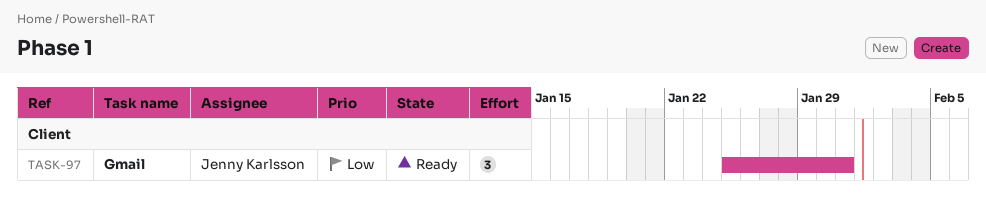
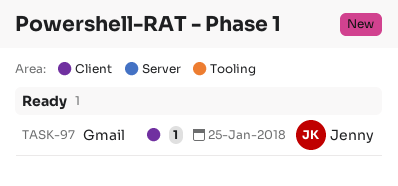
TASK-97, estimate: 3 -> 1
TASK-97, due: Jan 31 -> Jan 25

